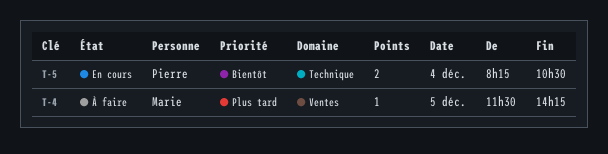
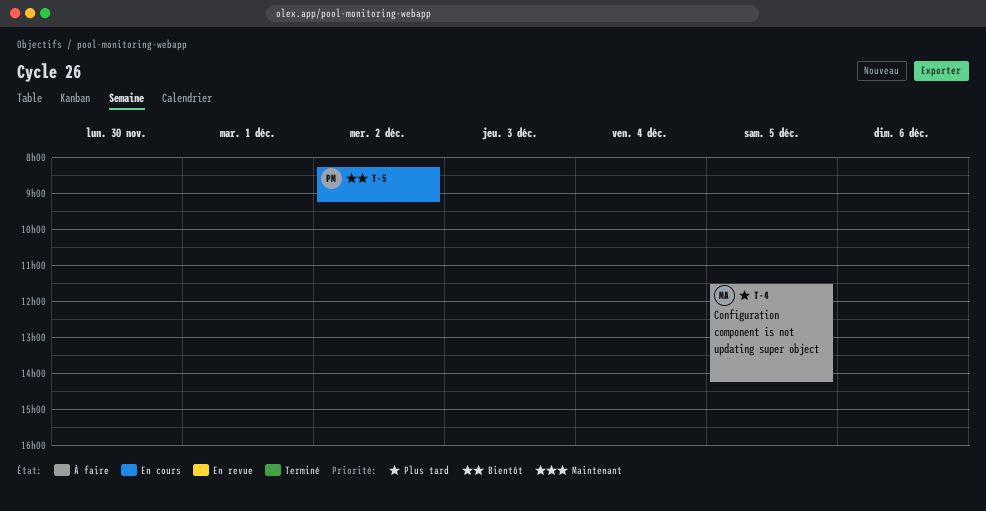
T-5, day: Dec 4 -> Dec 2
T-5, ends: 10:30 -> 09:15

